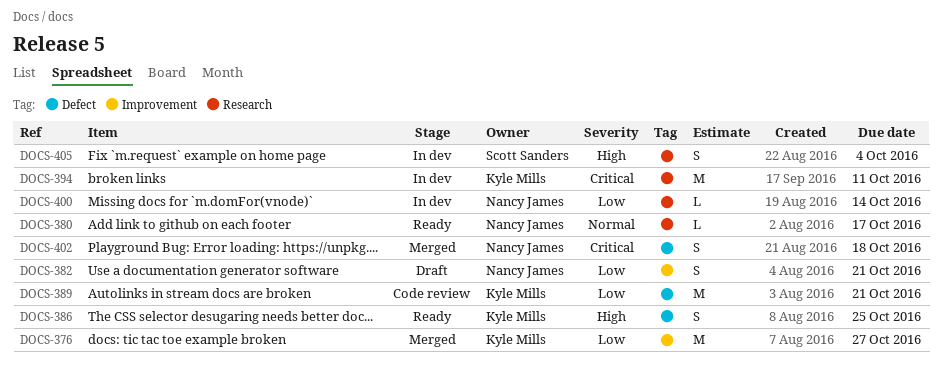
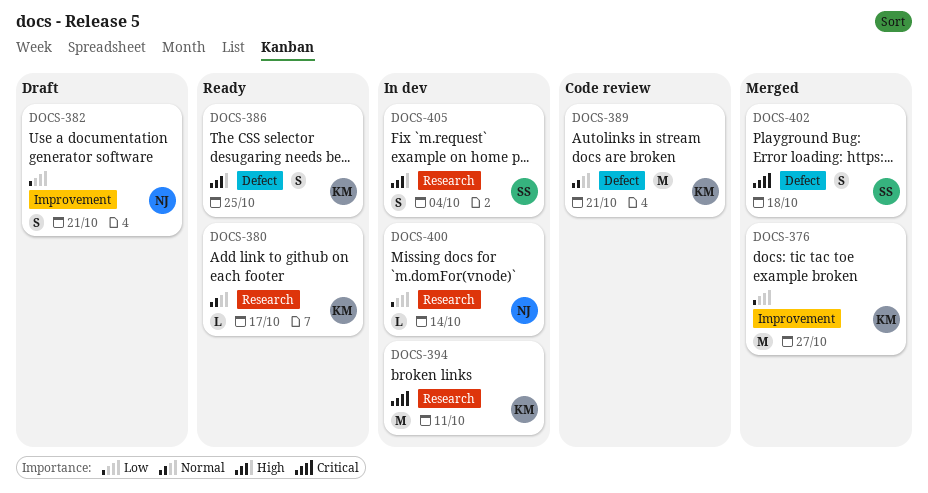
DOCS-380, owner: Nancy James -> Kyle Mills
DOCS-389, priority: Low -> Normal
DOCS-402, owner: Nancy James -> Scott Sanders

